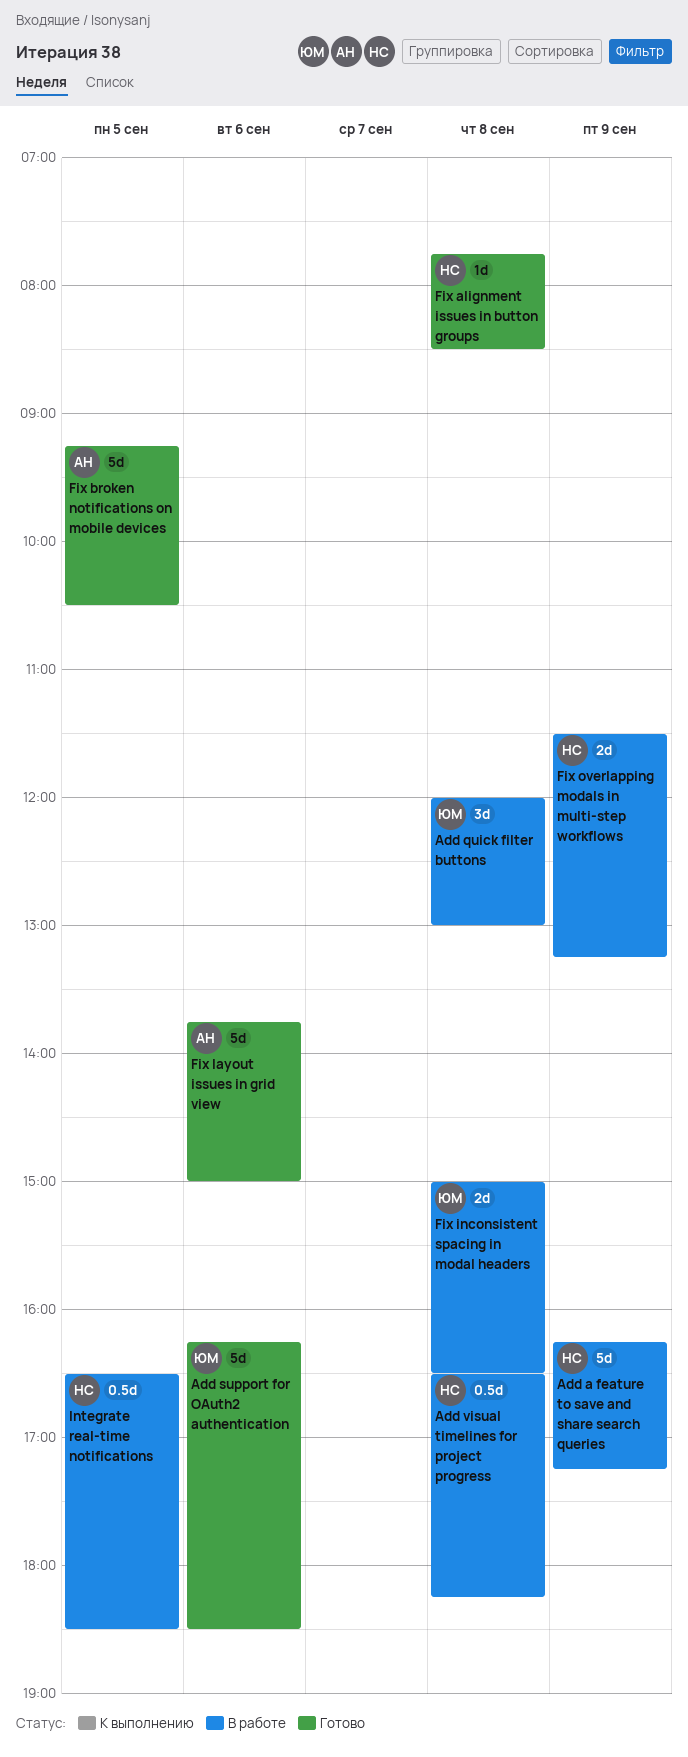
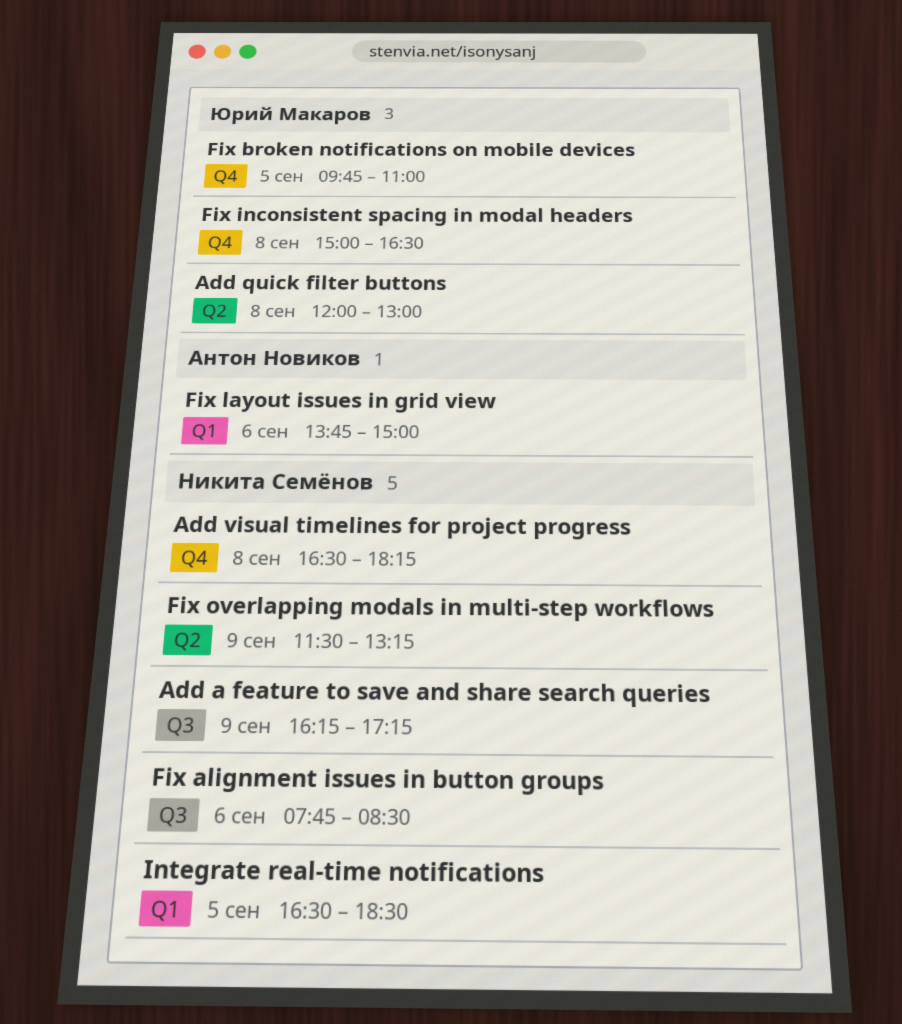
Add support for OAuth2 authentication: present -> none
Fix alignment issues in button groups, day: Sep 8 -> Sep 6
Fix broken notifications on mobile devices, owner: Антон Новиков -> Юрий Макаров
Fix broken notifications on mobile devices, begins: 09:15 -> 09:45
Fix broken notifications on mobile devices, ends: 10:30 -> 11:00

